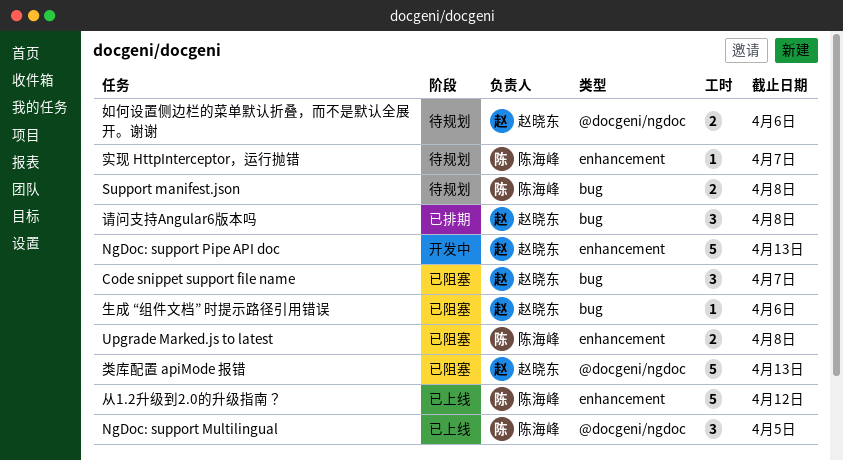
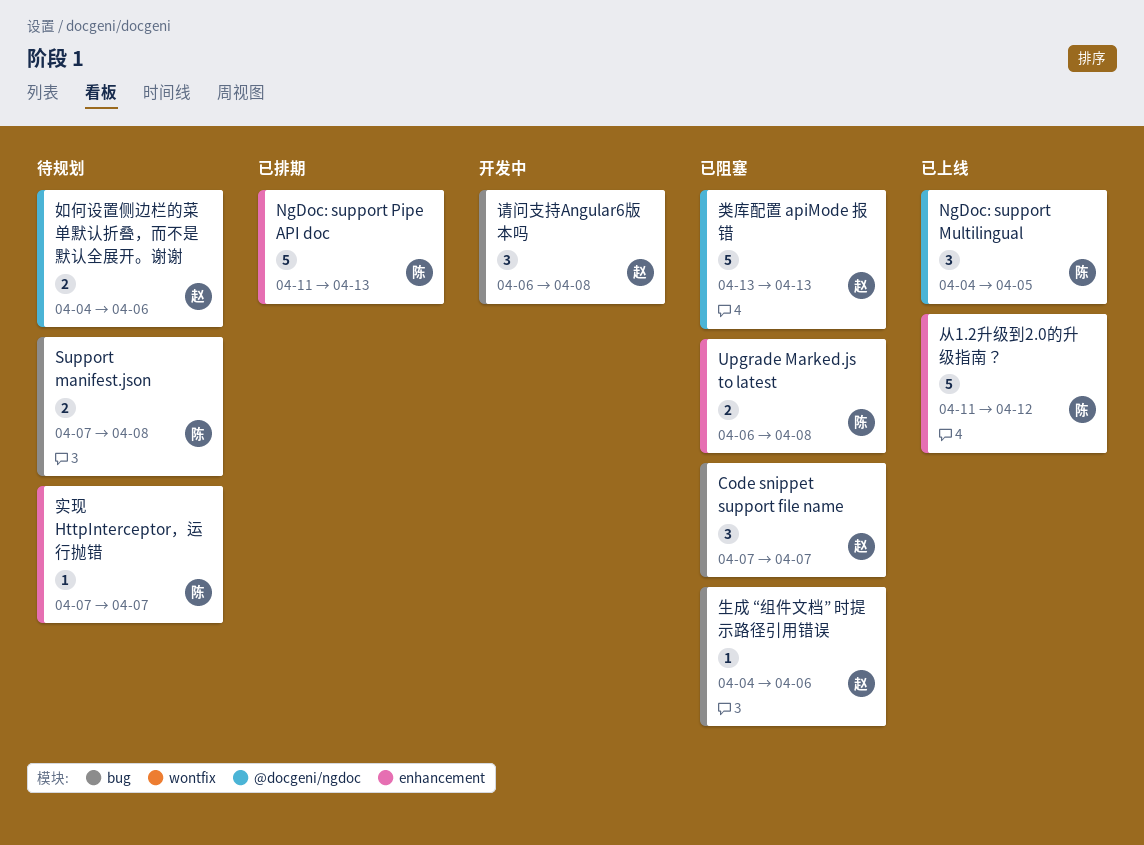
NgDoc: support Pipe API doc, status: 开发中 -> 已排期
NgDoc: support Pipe API doc, owner: 赵晓东 -> 陈海峰
请问支持Angular6版本吗, status: 已排期 -> 开发中

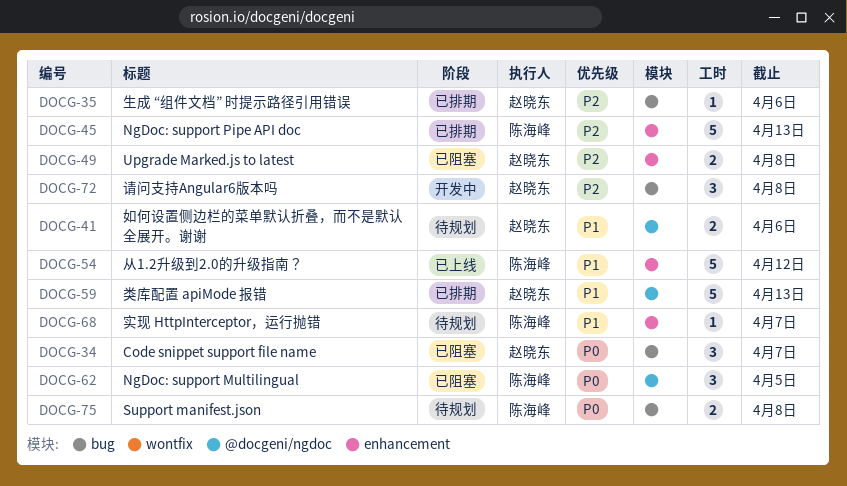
NgDoc: support Multilingual, status: 已上线 -> 已阻塞
Upgrade Marked.js to latest, owner: 陈海峰 -> 赵晓东
生成 “组件文档” 时提示路径引用错误, status: 已阻塞 -> 已排期
类库配置 apiMode 报错, status: 已阻塞 -> 已排期

